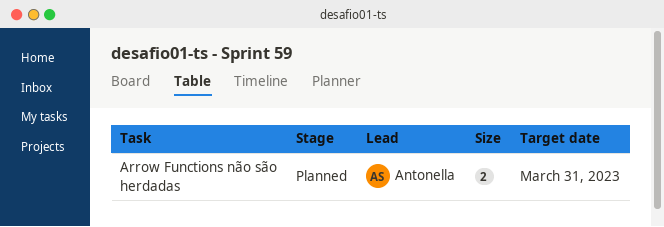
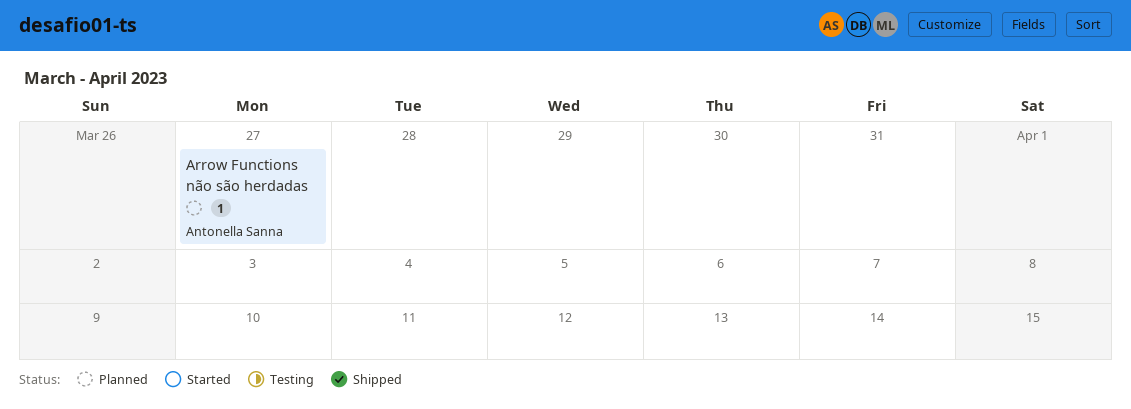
Arrow Functions não são herdadas, estimate: 2 -> 1
Arrow Functions não são herdadas, due: Mar 31 -> Mar 27

